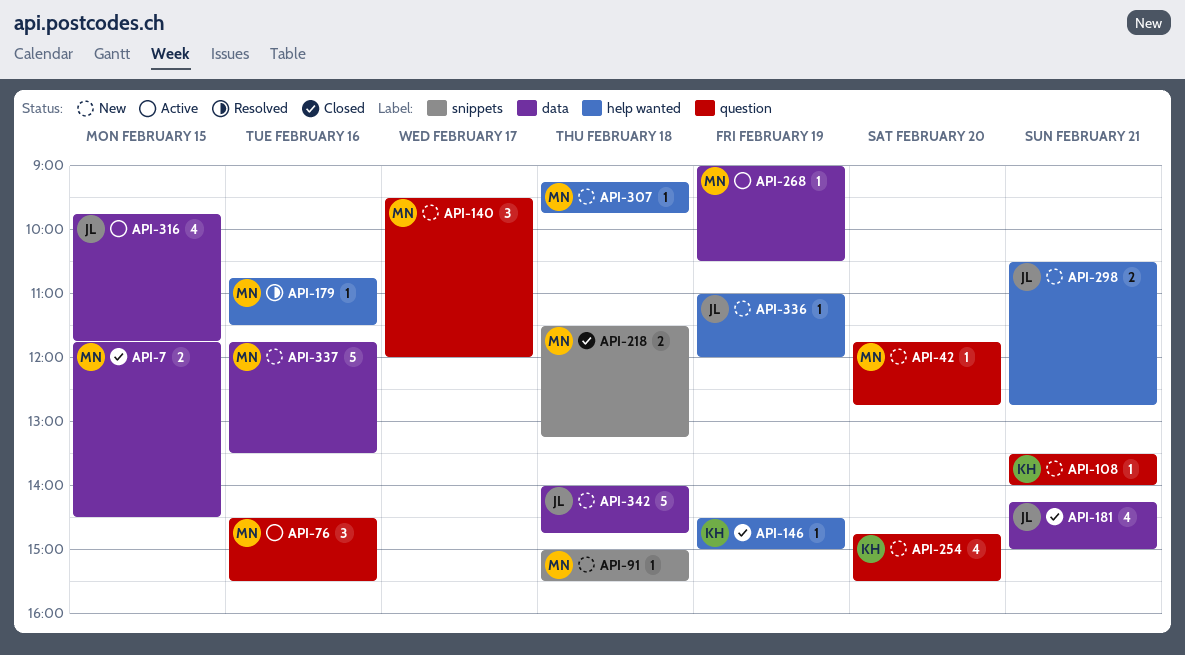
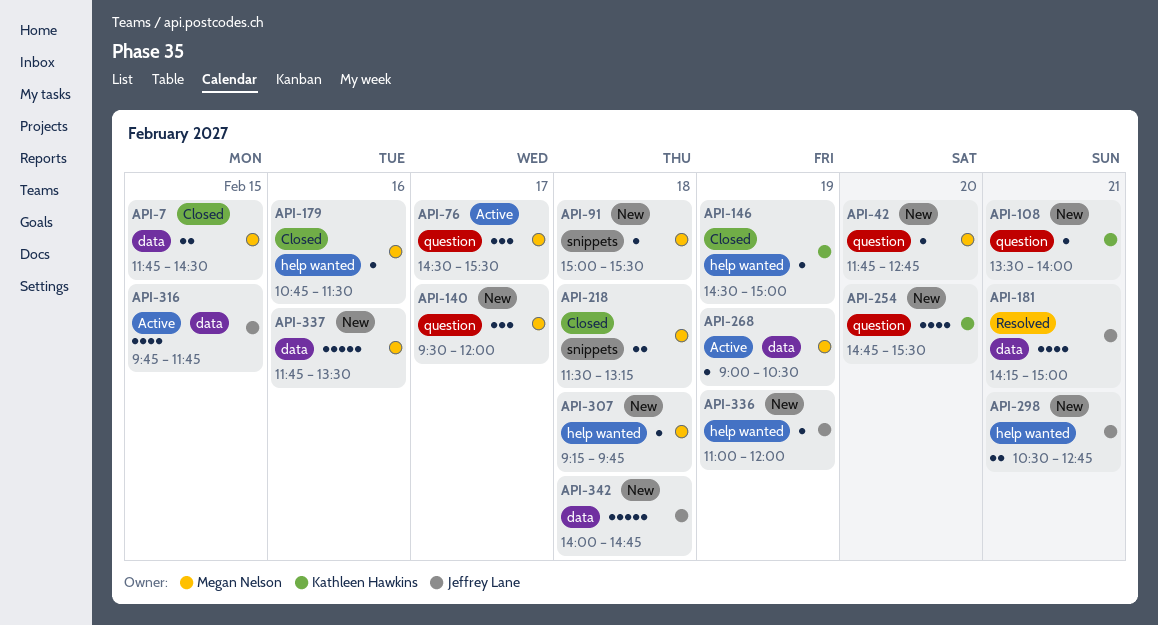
API-76, day: Feb 16 -> Feb 17
API-179, status: Resolved -> Closed
API-181, status: Closed -> Resolved

